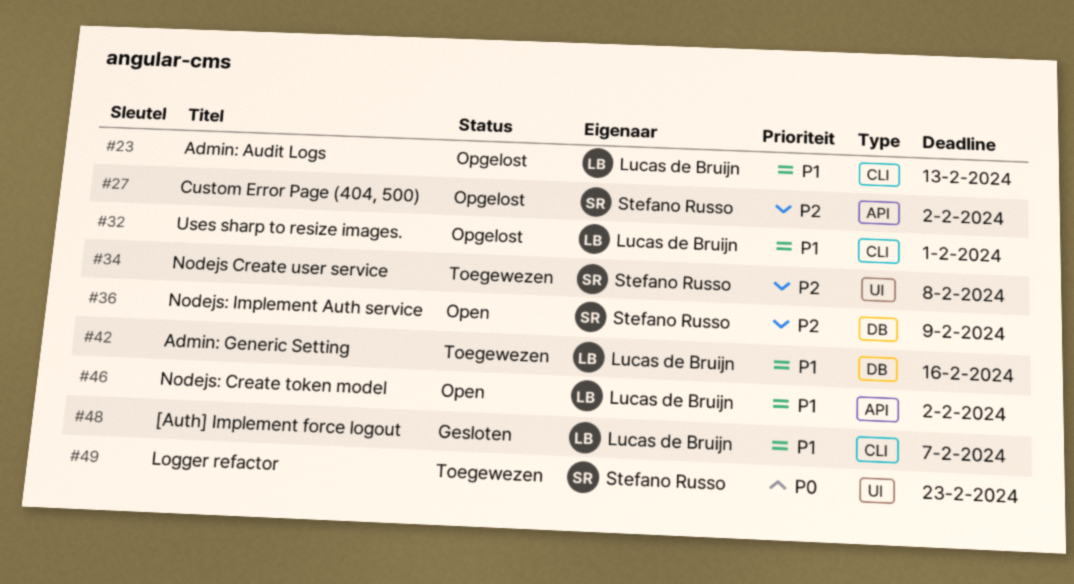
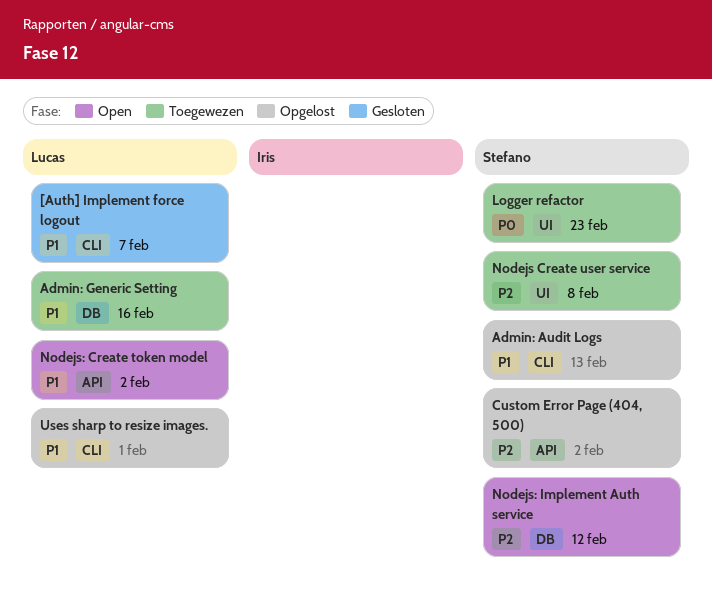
Admin: Audit Logs, owner: Lucas de Bruijn -> Stefano Russo
Nodejs: Implement Auth service, due: Feb 9 -> Feb 12

